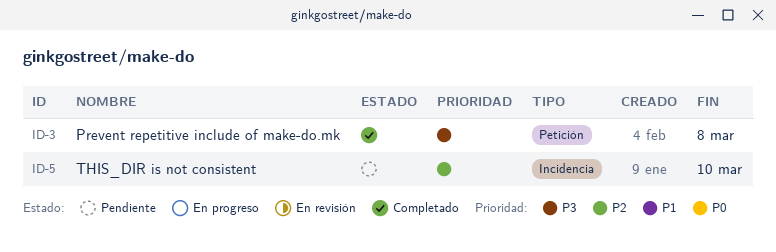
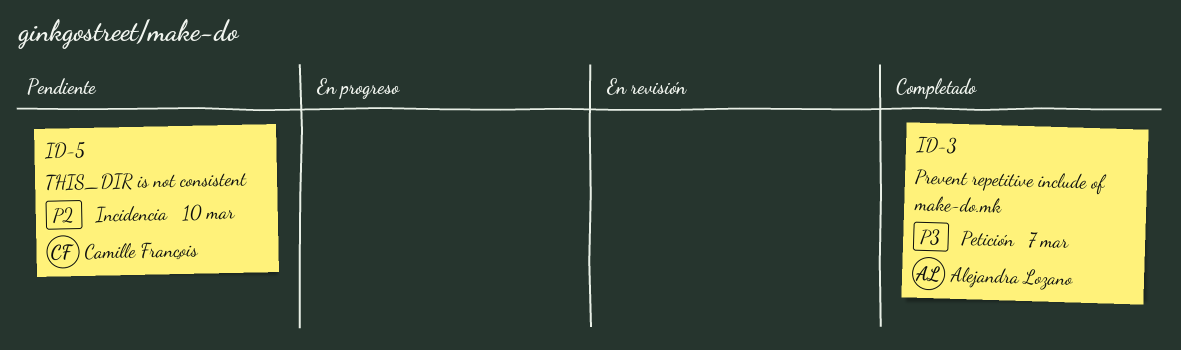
ID-3, due: Mar 8 -> Mar 7

